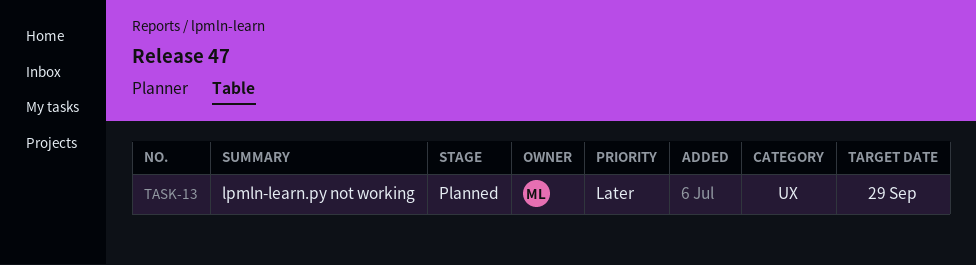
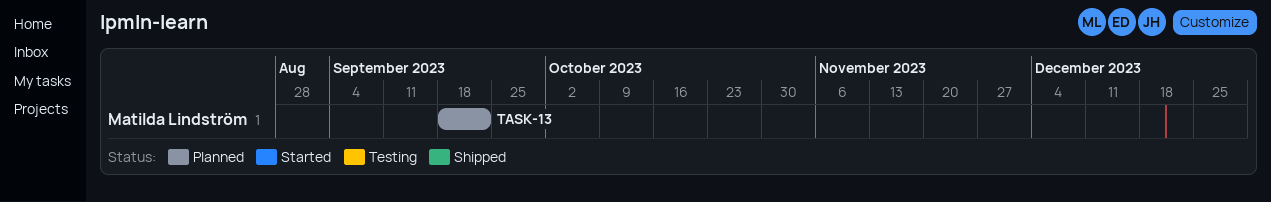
TASK-13, due: Sep 29 -> Sep 22

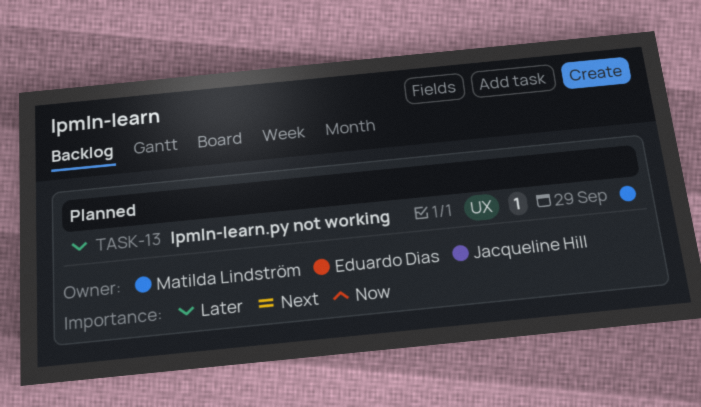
TASK-13, due: Sep 22 -> Sep 29

